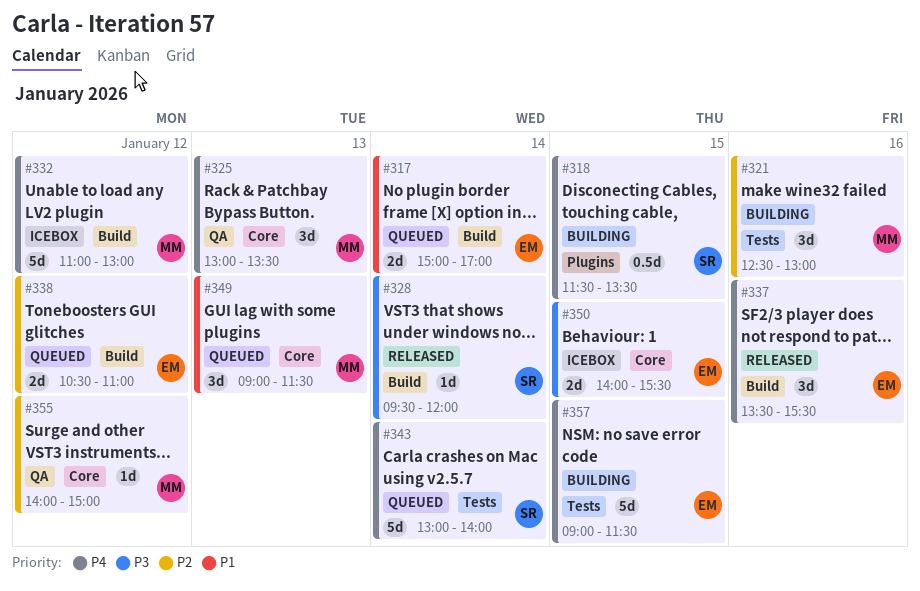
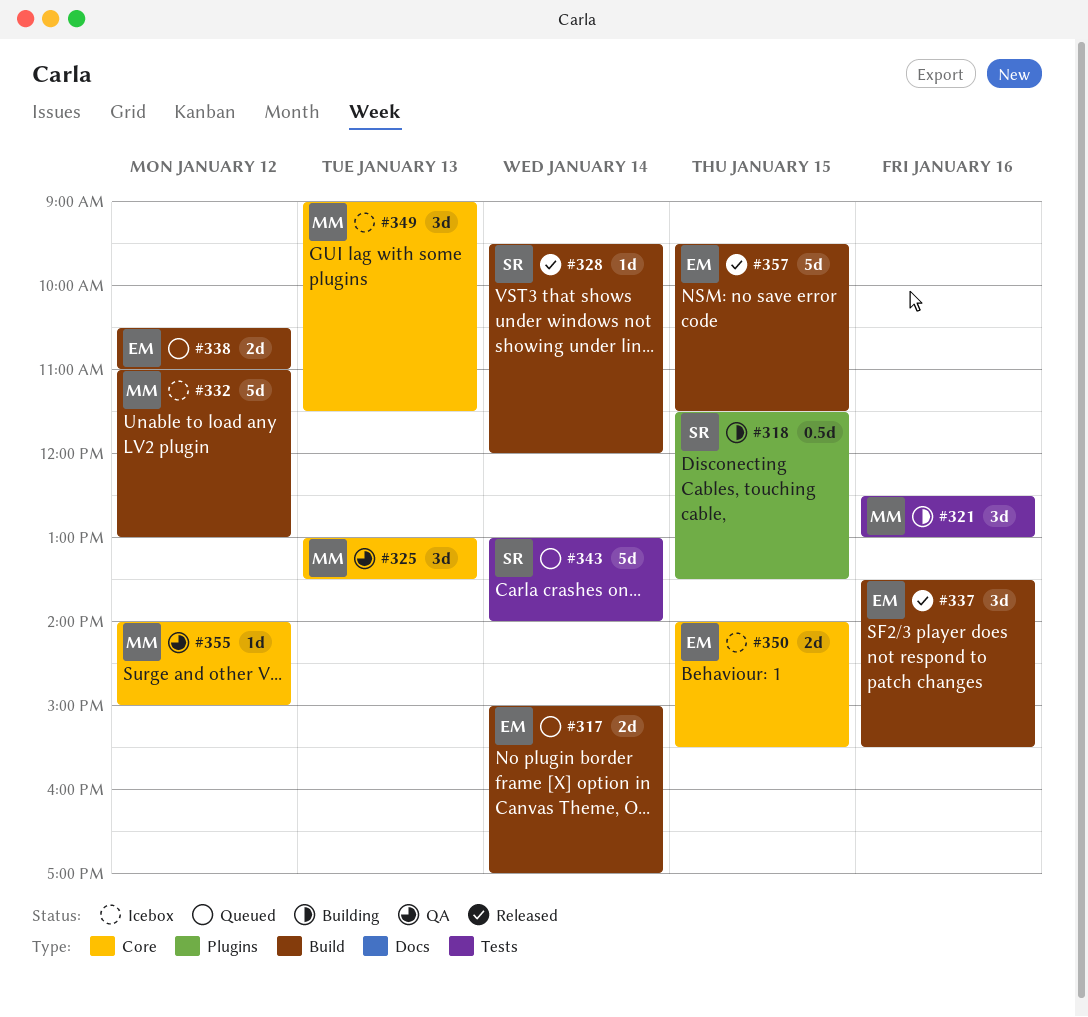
#349, status: Queued -> Icebox
#357, status: Building -> Released
#357, label: Tests -> Build
#357, begins: 09:00 -> 09:30

